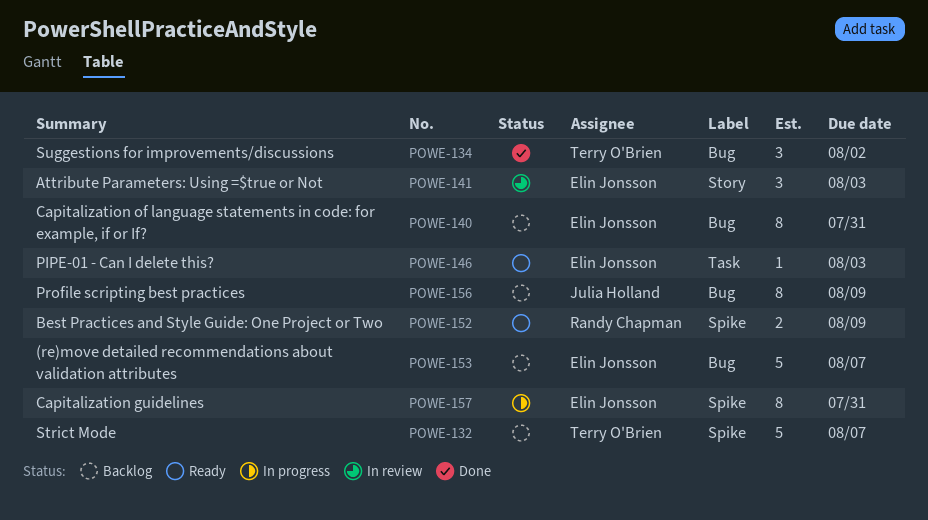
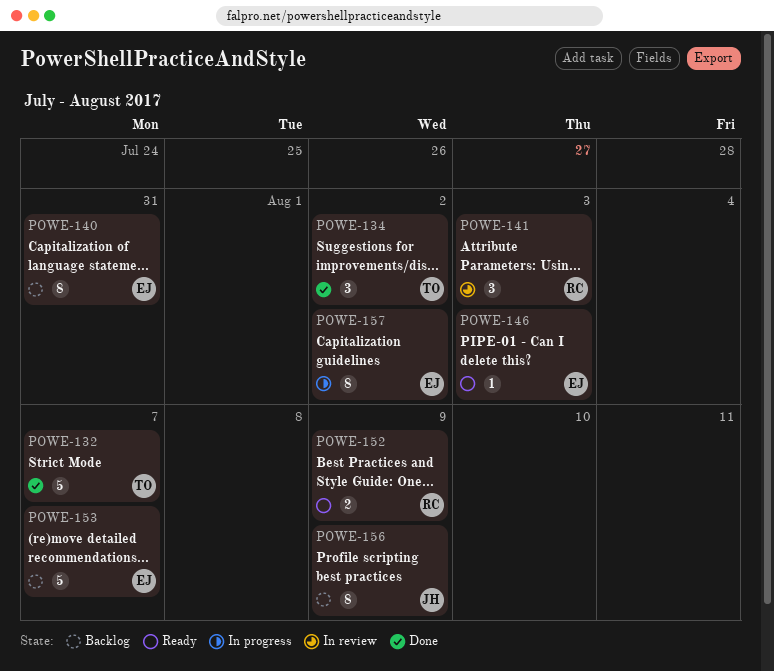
POWE-132, status: Backlog -> Done
POWE-141, owner: Elin Jonsson -> Randy Chapman
POWE-157, due: Jul 31 -> Aug 2

